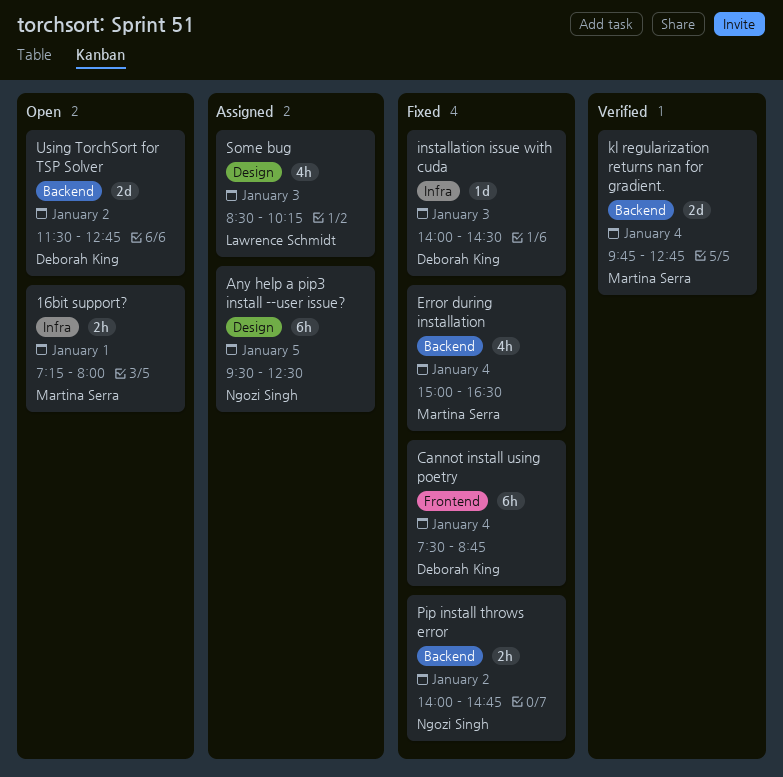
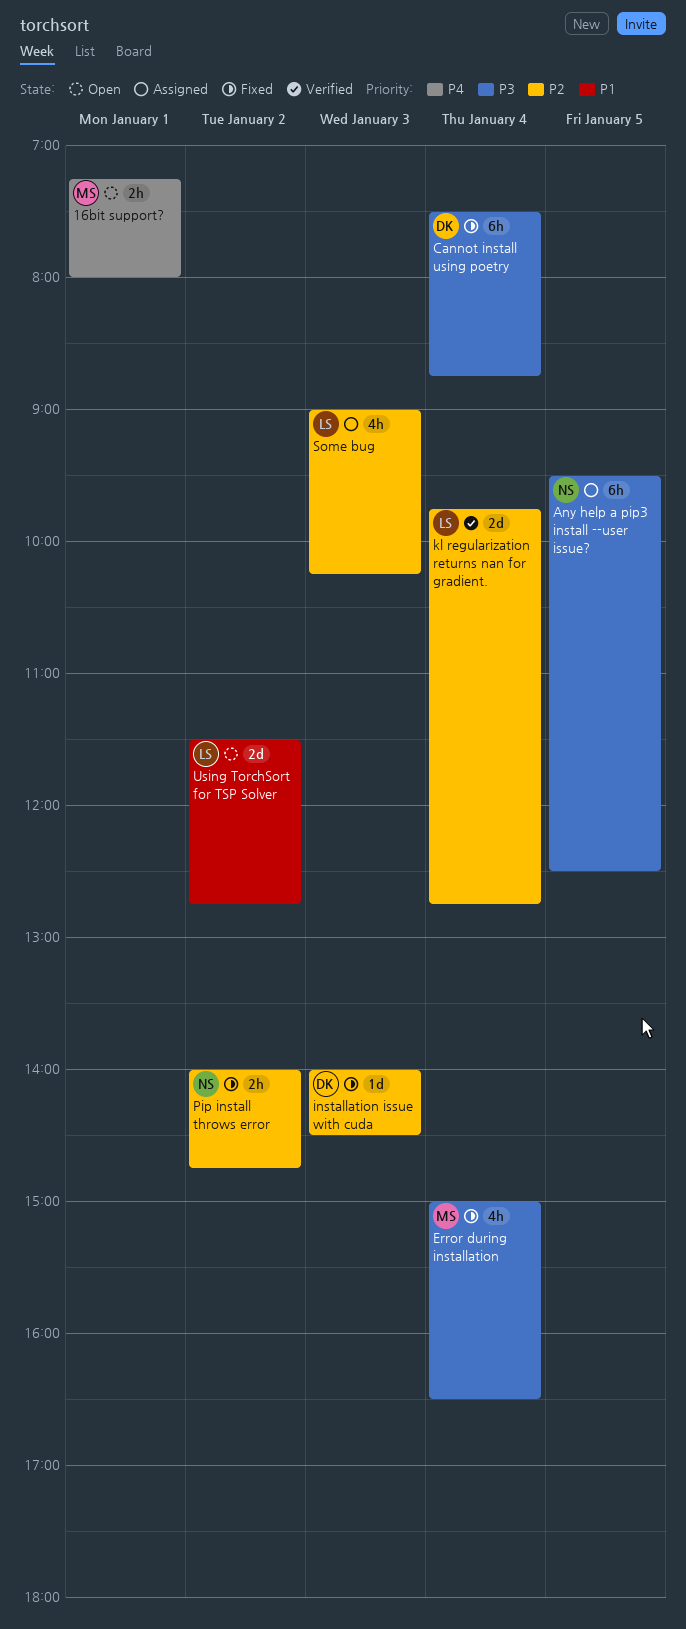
kl regularization returns nan for gradient., owner: Martina Serra -> Lawrence Schmidt
Some bug, begins: 08:30 -> 09:00
Using TorchSort for TSP Solver, owner: Deborah King -> Lawrence Schmidt

